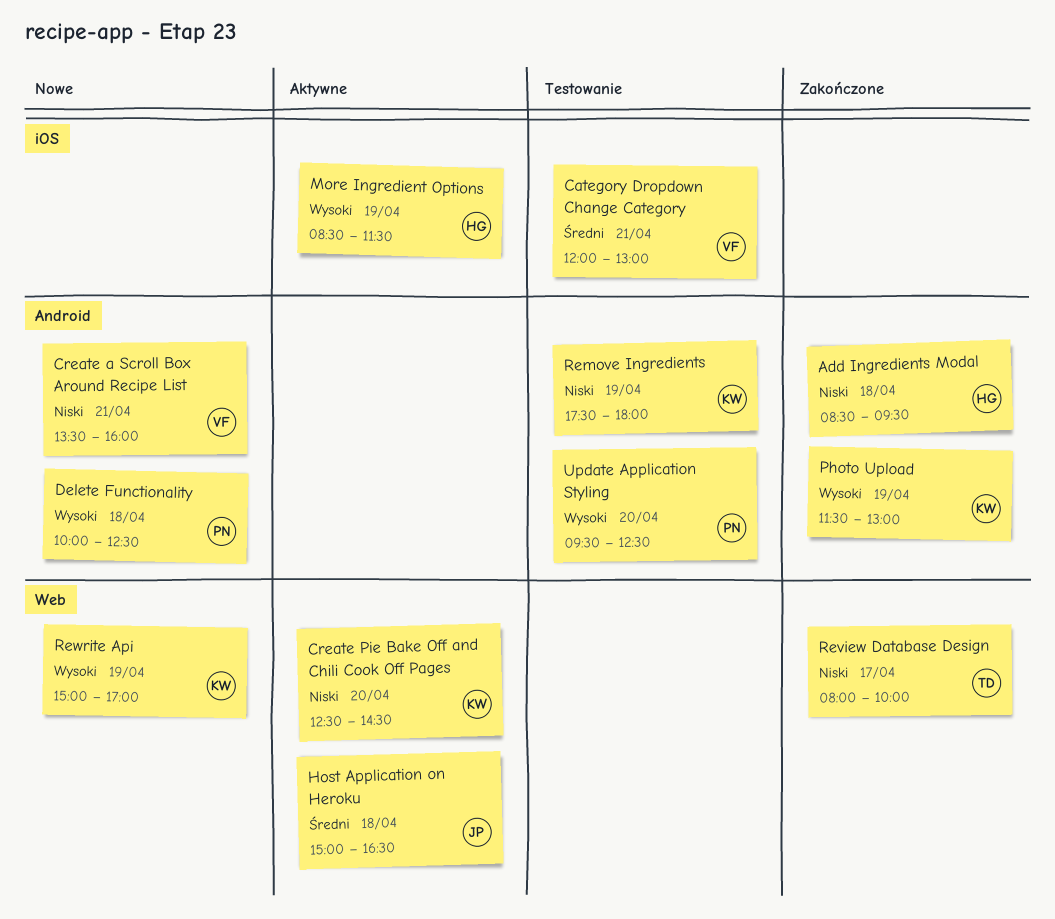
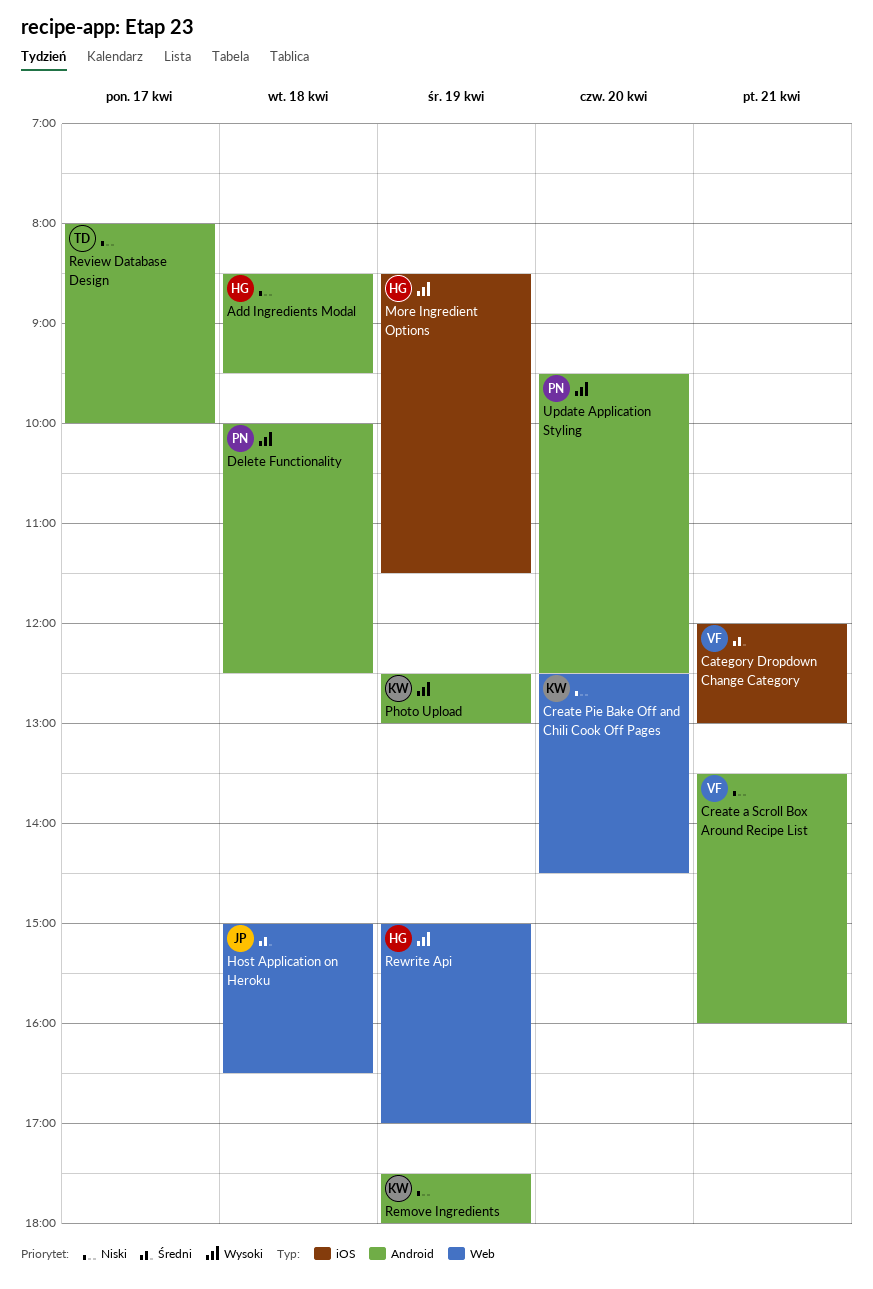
Photo Upload, begins: 11:30 -> 12:30
Review Database Design, label: Web -> Android
Rewrite Api, owner: KW -> HG

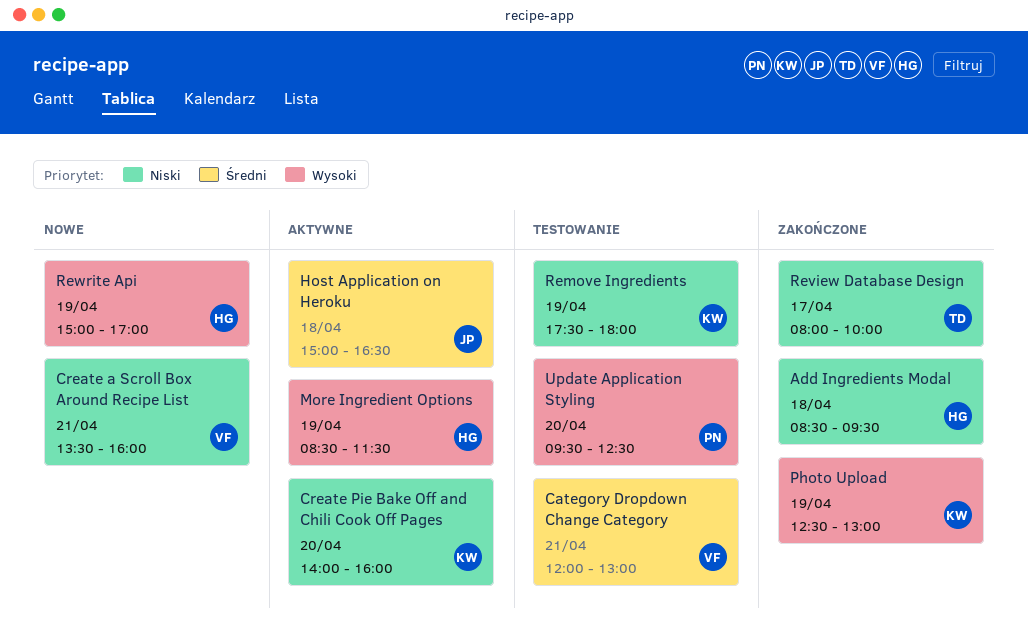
Create Pie Bake Off and Chili Cook Off Pages, begins: 12:30 -> 14:00
Create Pie Bake Off and Chili Cook Off Pages, ends: 14:30 -> 16:00
Delete Functionality: present -> none

